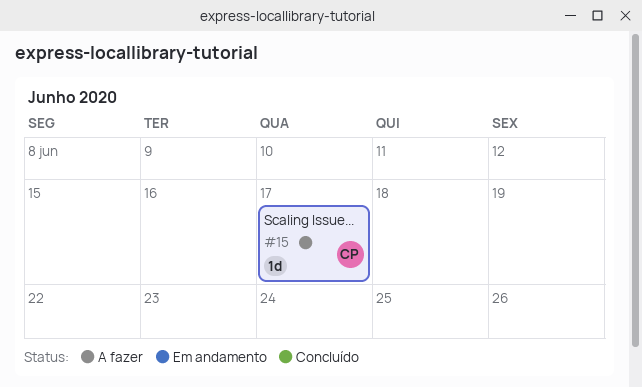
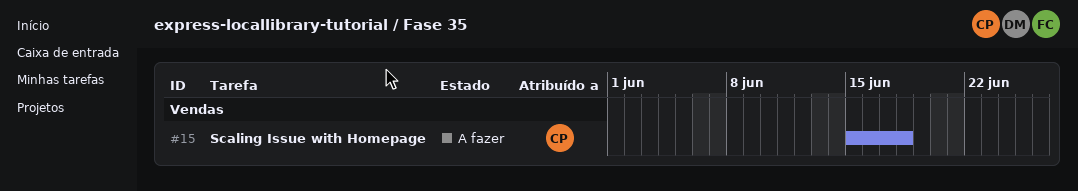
#15, due: Jun 17 -> Jun 18

